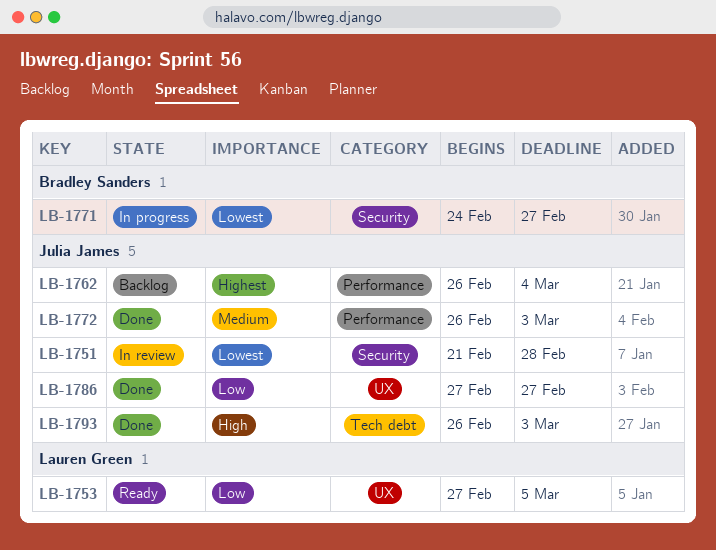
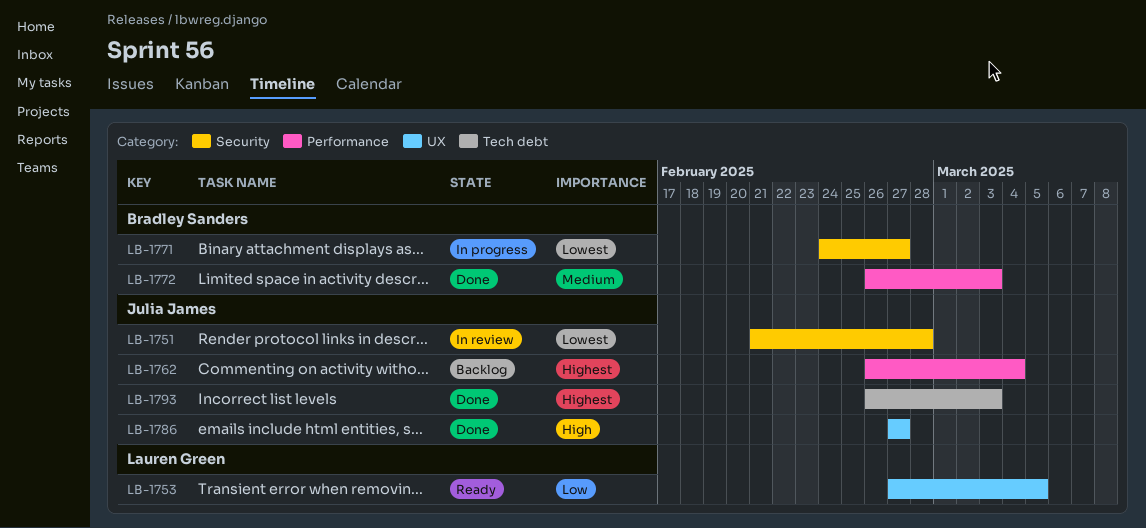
LB-1772, owner: Julia James -> Bradley Sanders
LB-1786, priority: Low -> High
LB-1793, priority: High -> Highest

